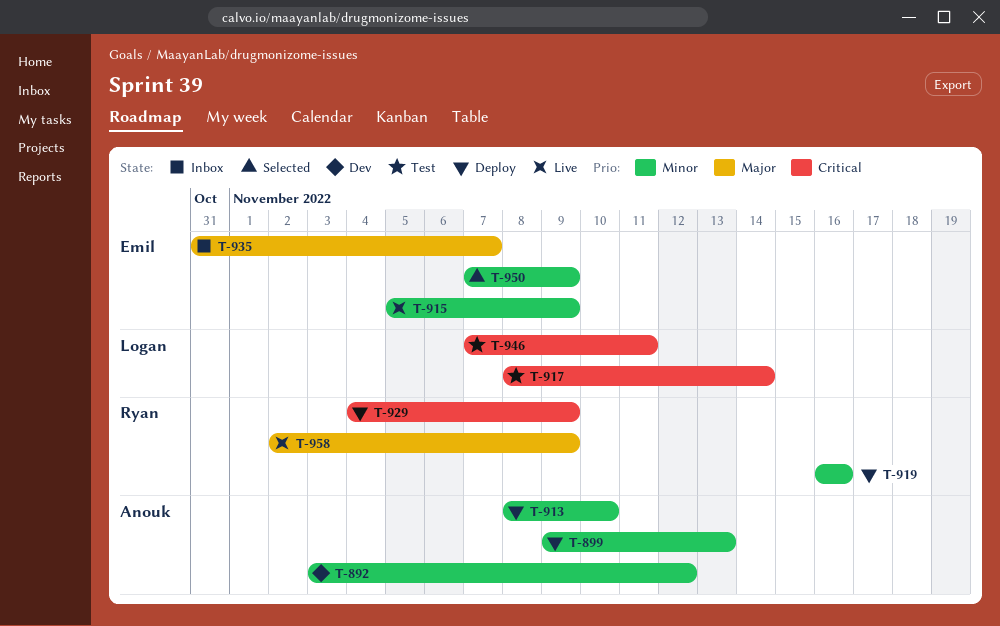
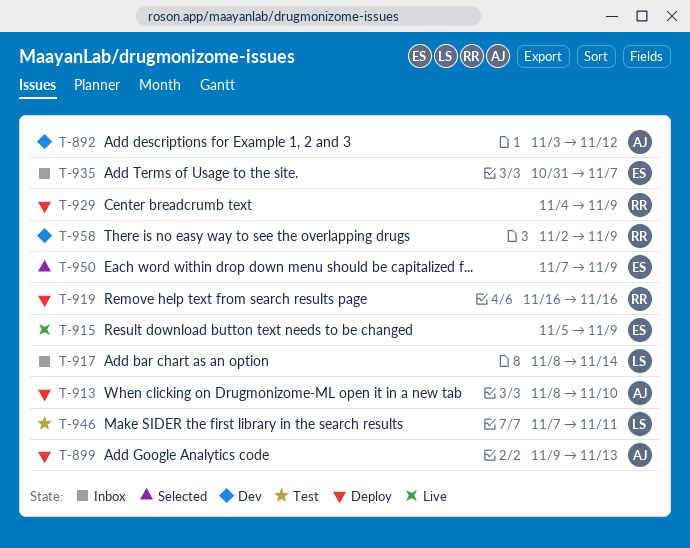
T-917, status: Test -> Inbox
T-958, status: Live -> Dev

